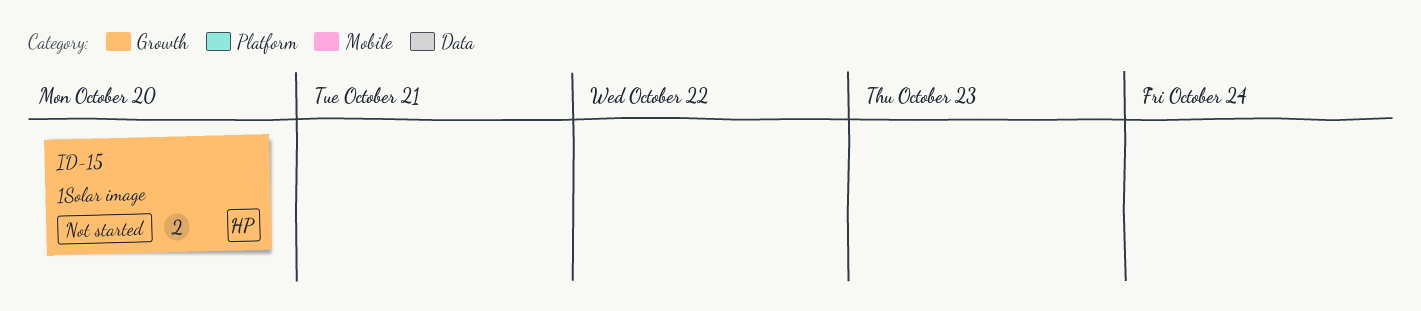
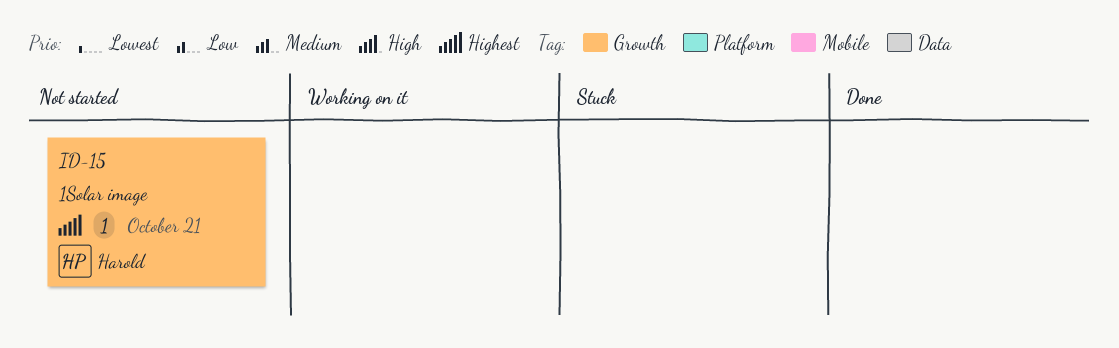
ID-15, estimate: 2 -> 1
ID-15, due: Oct 20 -> Oct 21

